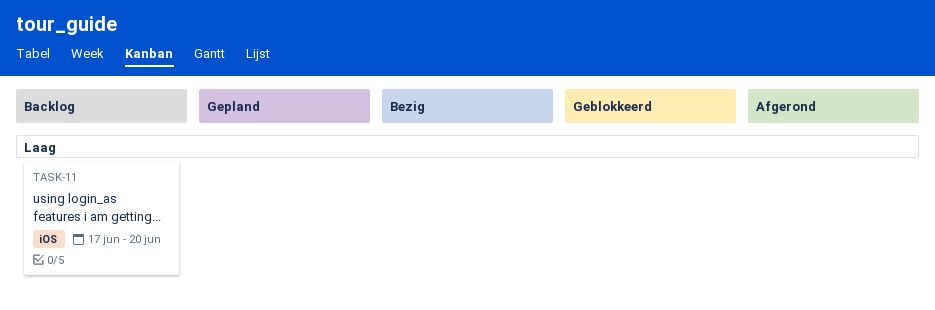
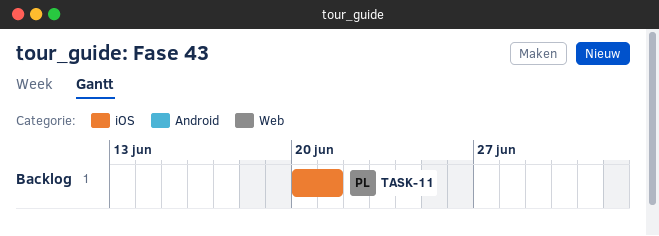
TASK-11, start: Jun 17 -> Jun 20
TASK-11, due: Jun 20 -> Jun 21

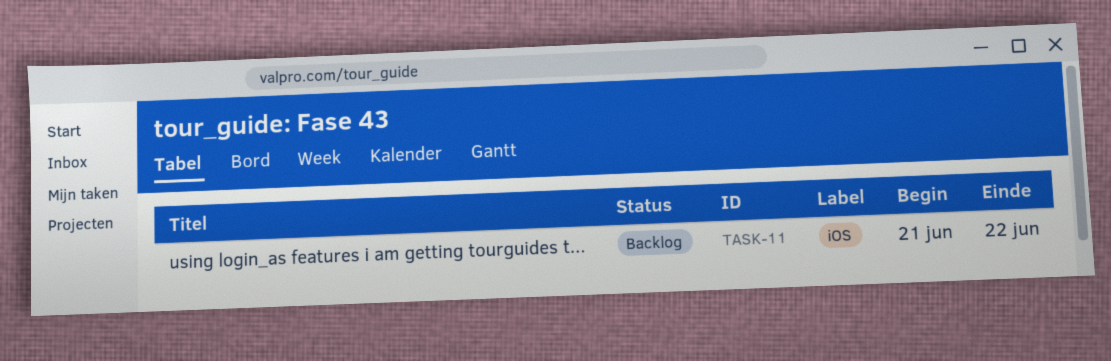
TASK-11, start: Jun 20 -> Jun 21
TASK-11, due: Jun 21 -> Jun 22

